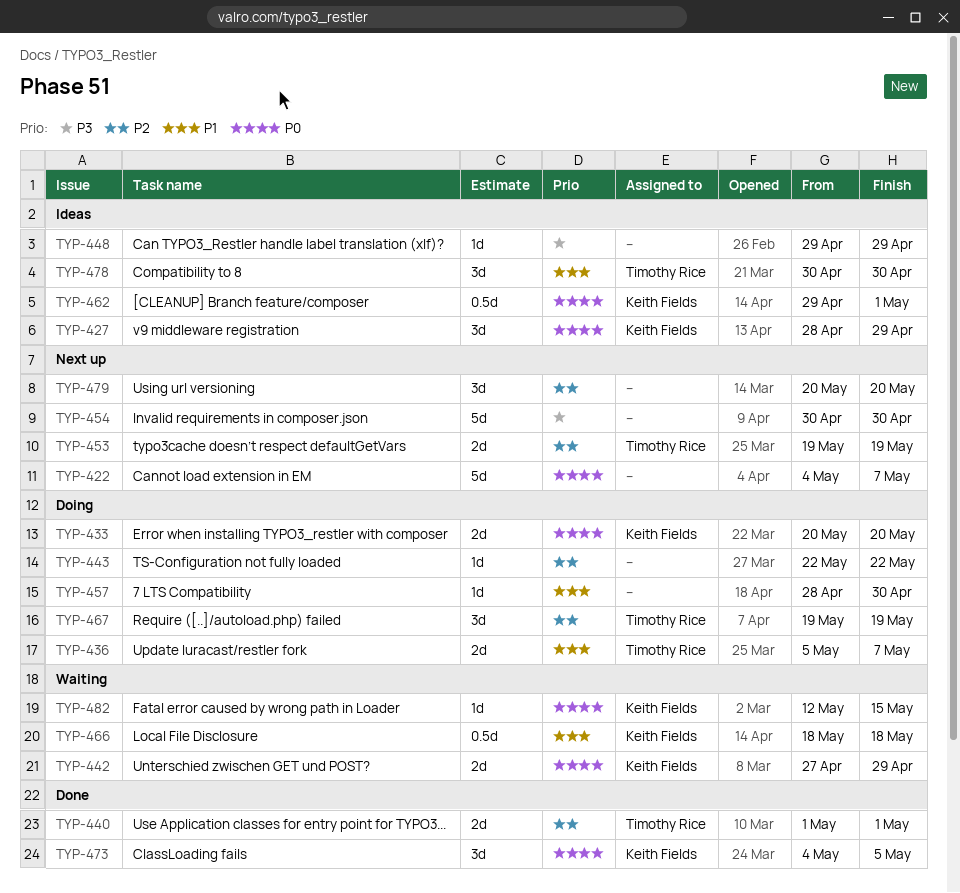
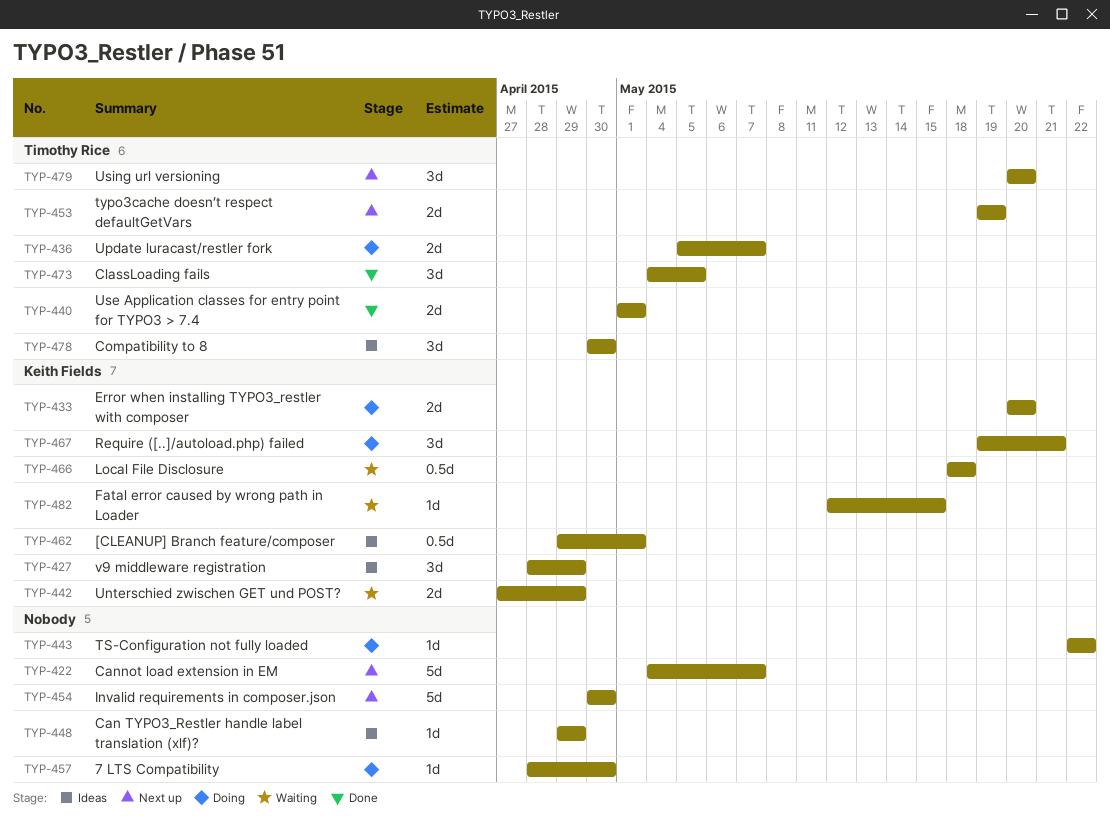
TYP-467, owner: Timothy Rice -> Keith Fields
TYP-467, due: May 19 -> May 21
TYP-473, owner: Keith Fields -> Timothy Rice
TYP-479, owner: none -> Timothy Rice

